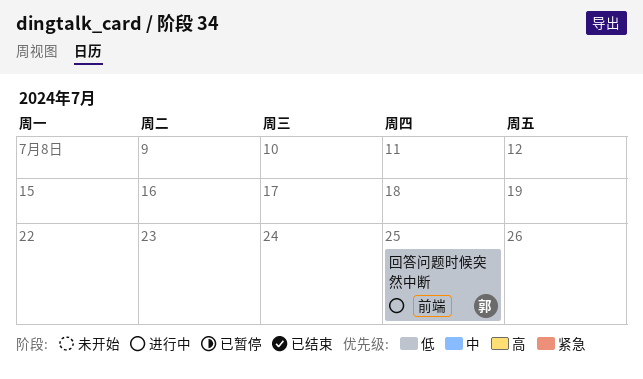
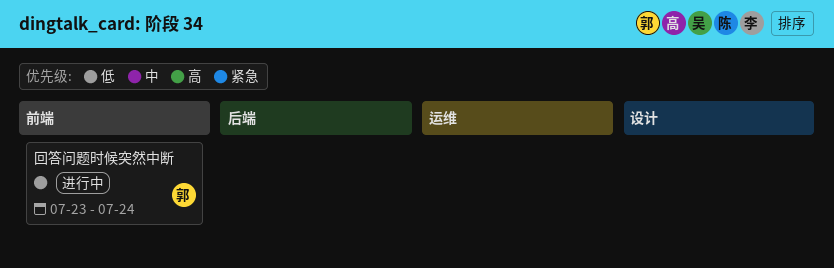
回答问题时候突然中断, due: Jul 25 -> Jul 24

